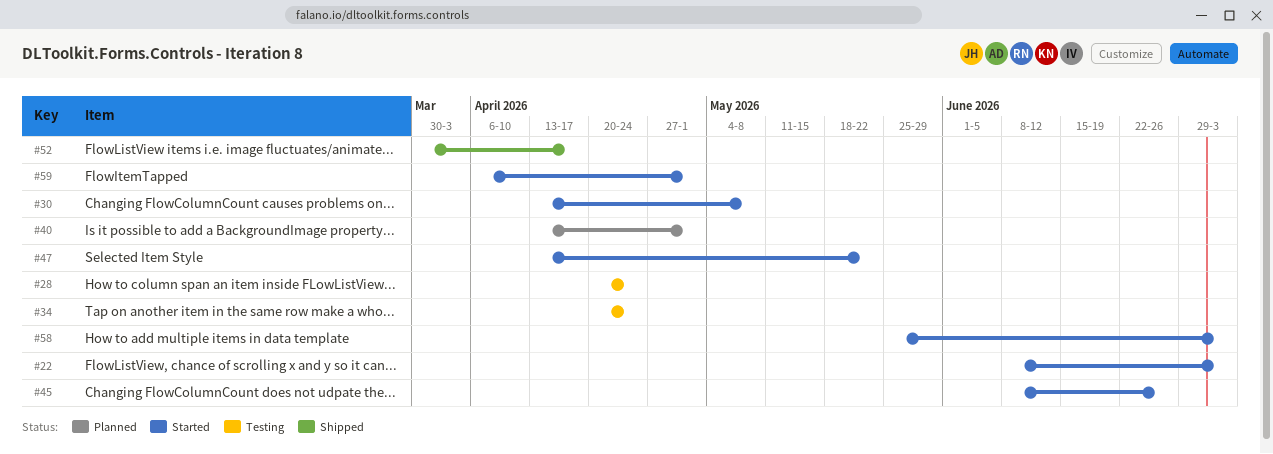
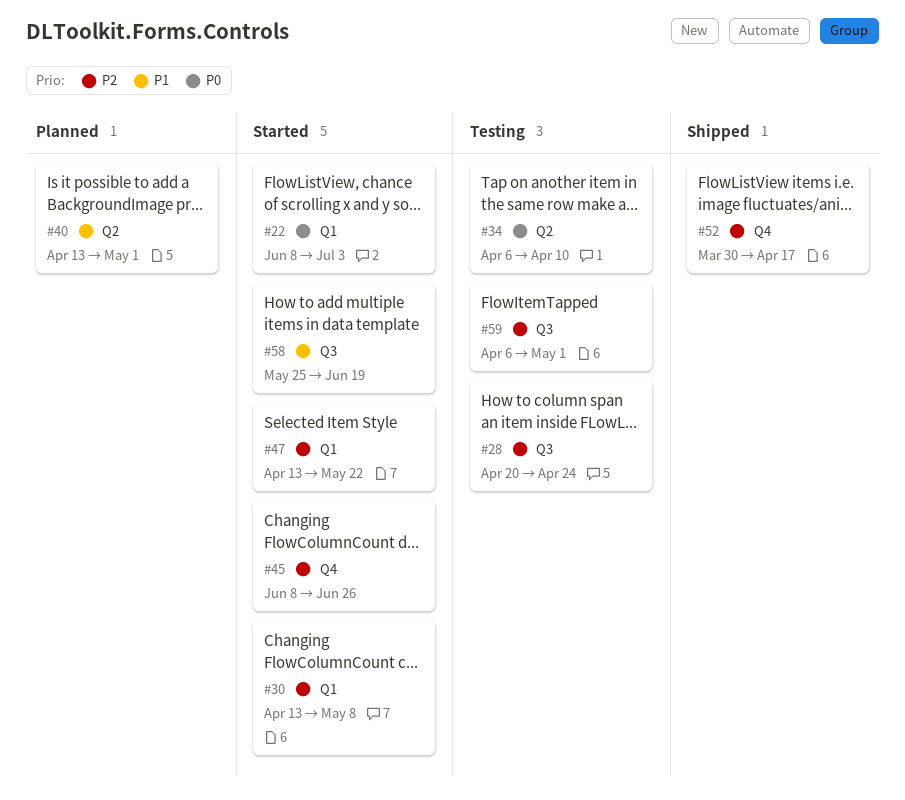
#34, start: Apr 20 -> Apr 6
#34, due: Apr 24 -> Apr 10
#58, due: Jul 3 -> Jun 19
#59, status: Started -> Testing

